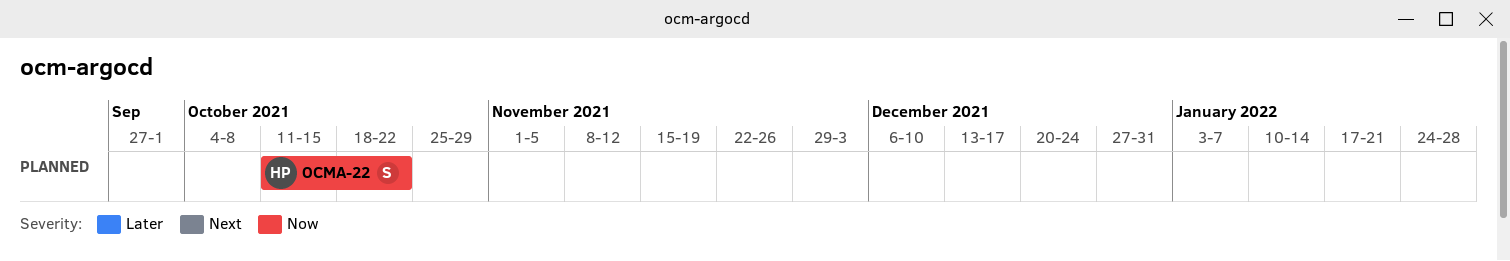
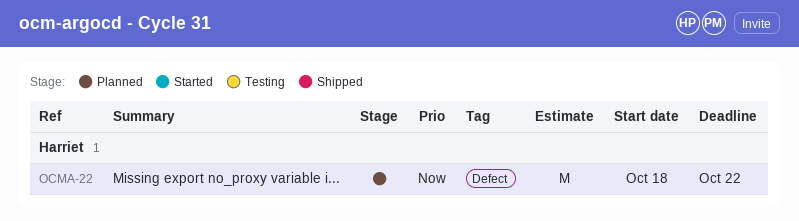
OCMA-22, estimate: S -> M
OCMA-22, start: Oct 11 -> Oct 18

